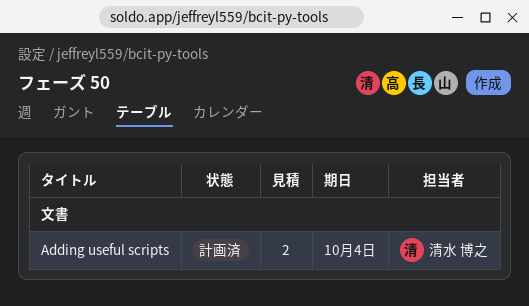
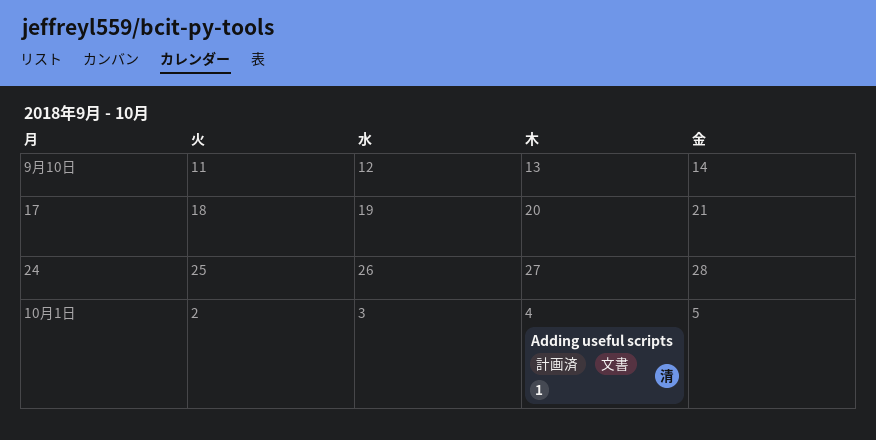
Adding useful scripts, estimate: 2 -> 1

